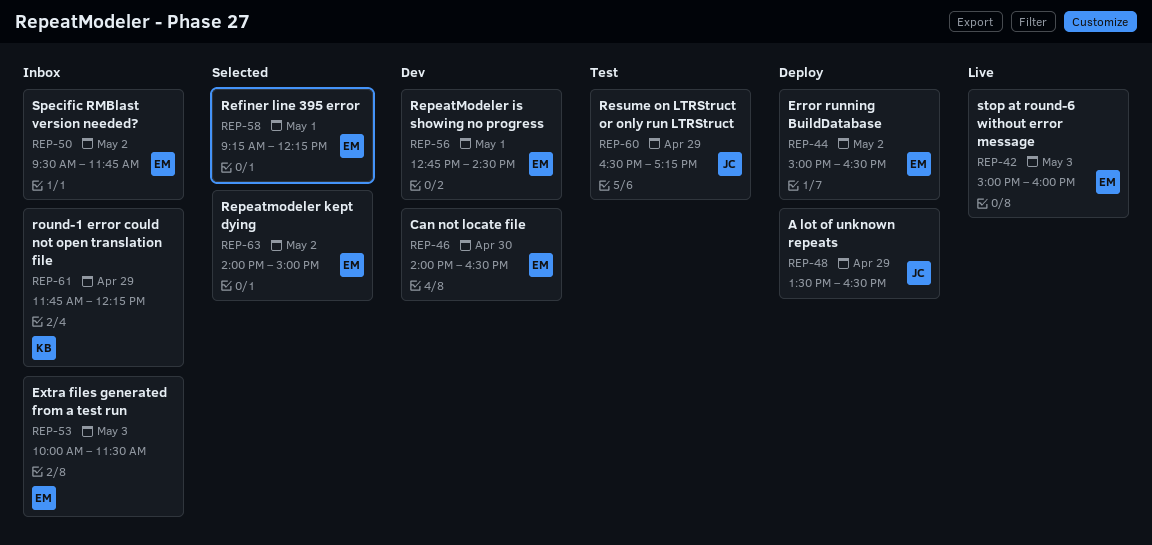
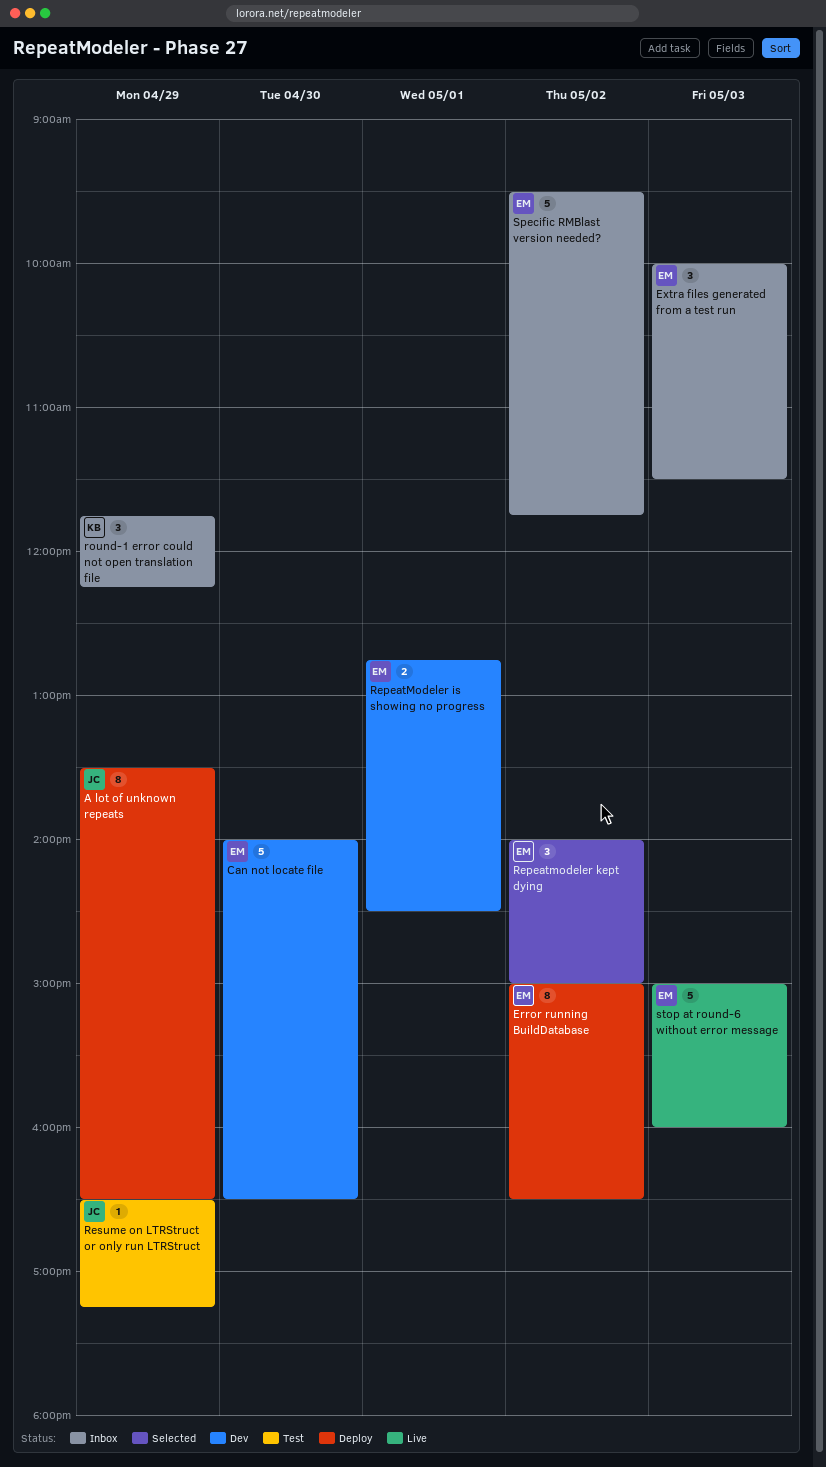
Refiner line 395 error: present -> none

